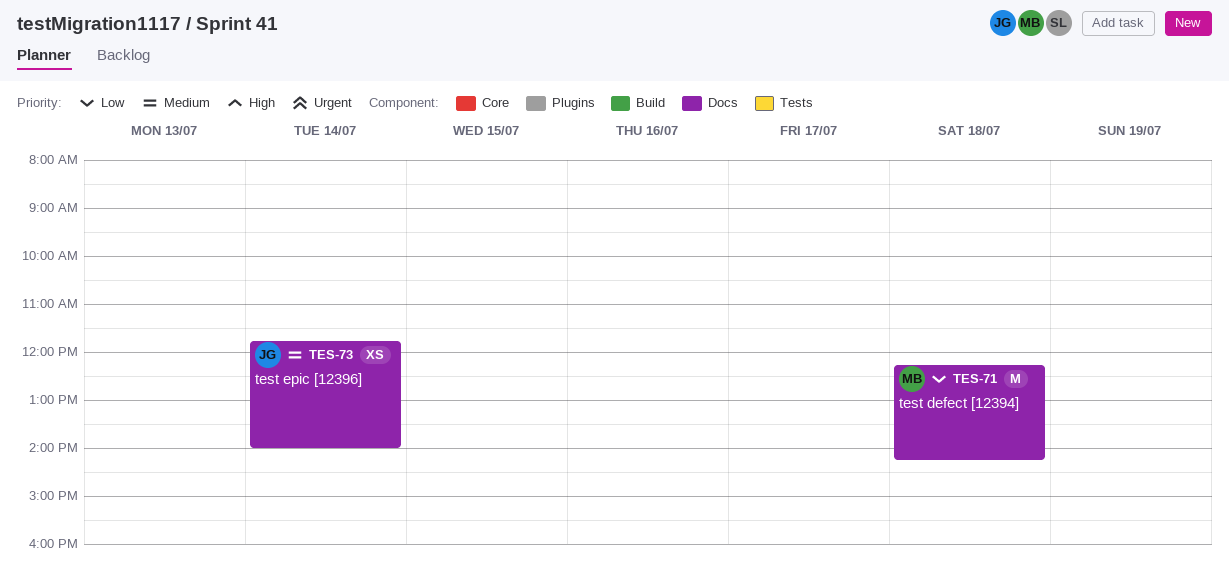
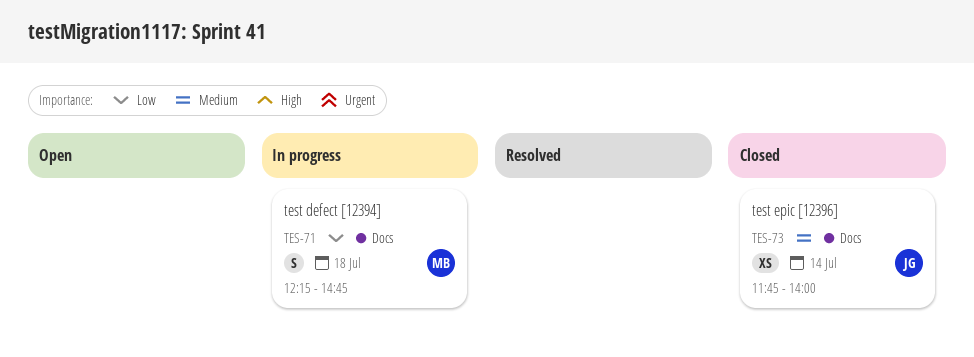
TES-71, estimate: M -> S
TES-71, ends: 14:15 -> 14:45

